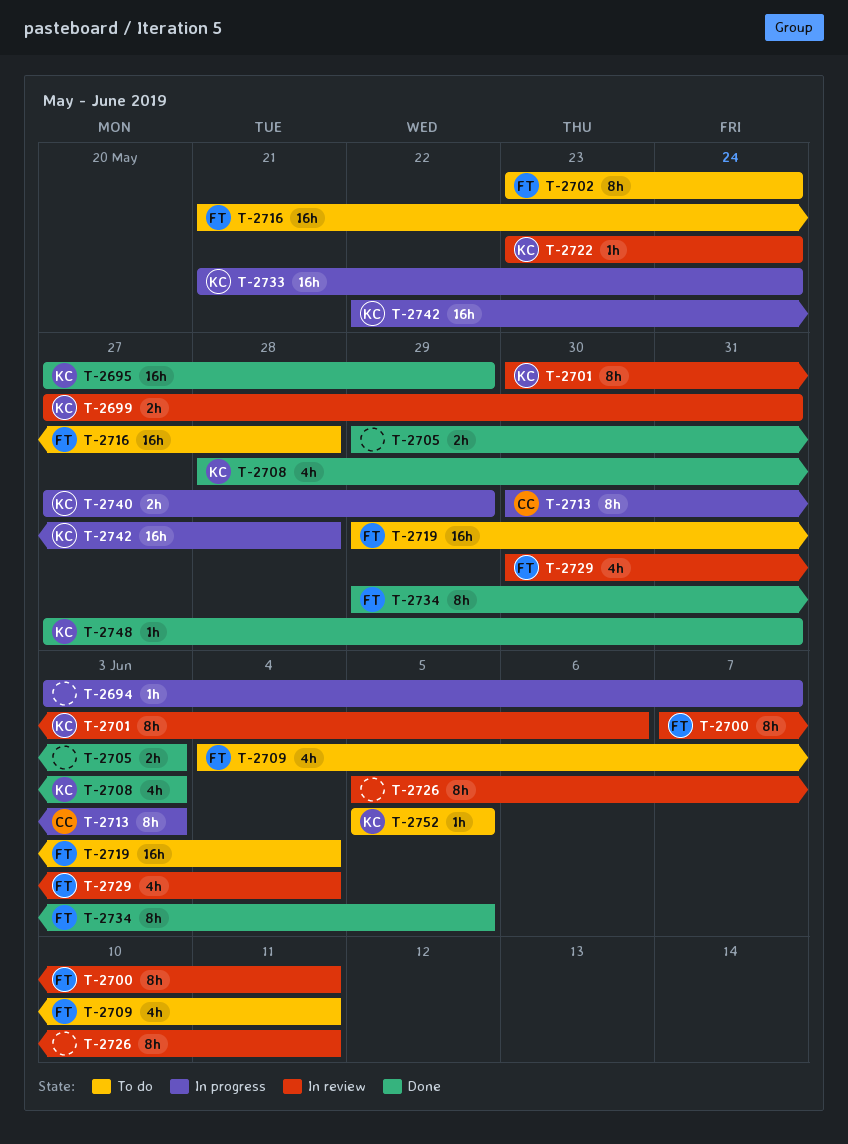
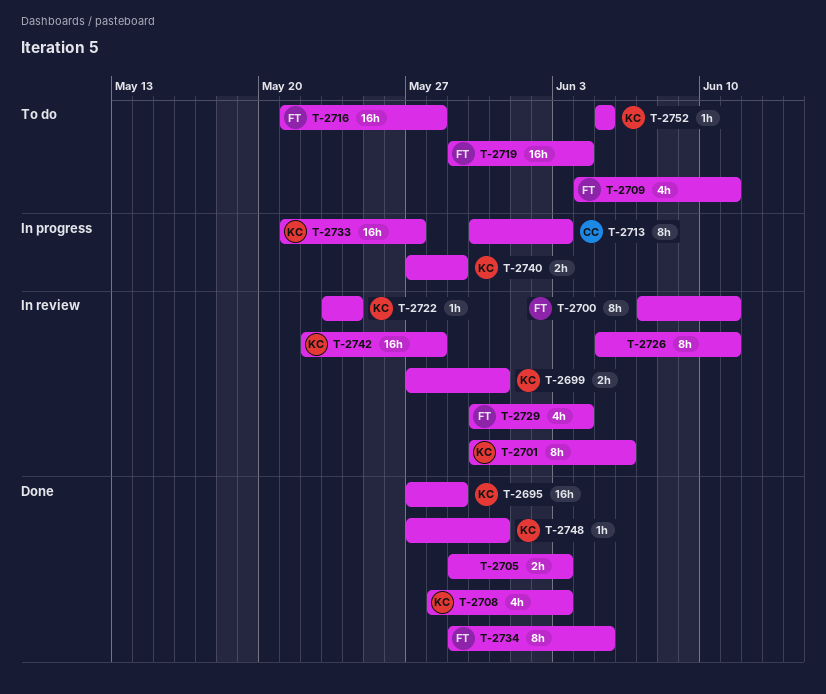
T-2694: present -> none
T-2702: present -> none
T-2733, due: May 24 -> May 27
T-2742, status: In progress -> In review

